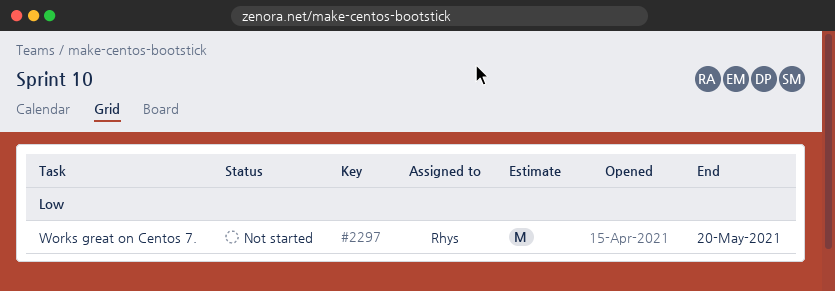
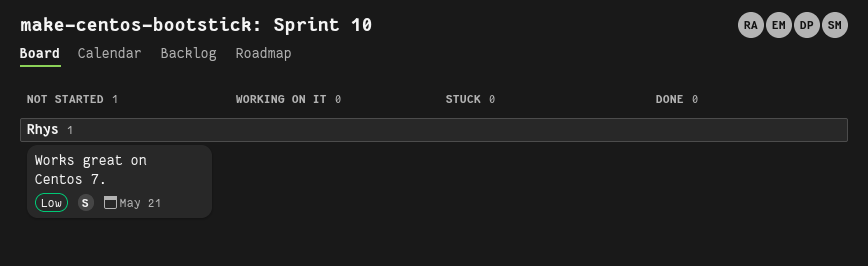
Works great on Centos 7., estimate: M -> S
Works great on Centos 7., due: May 20 -> May 21

